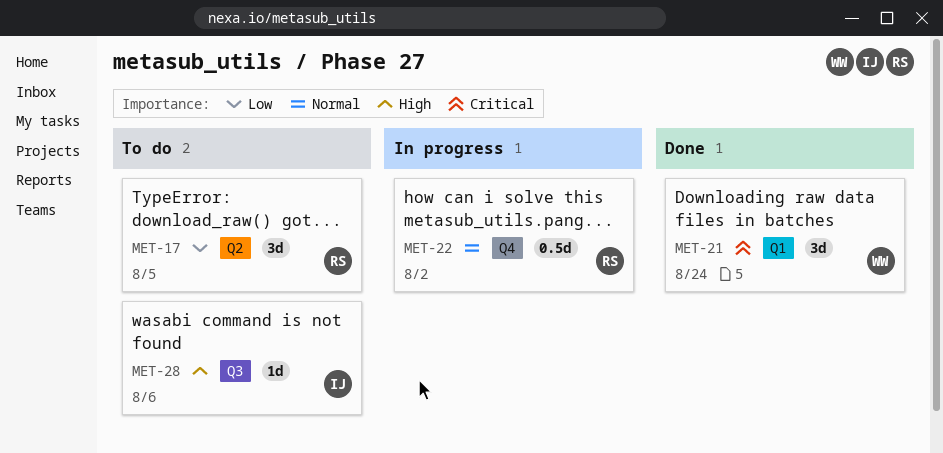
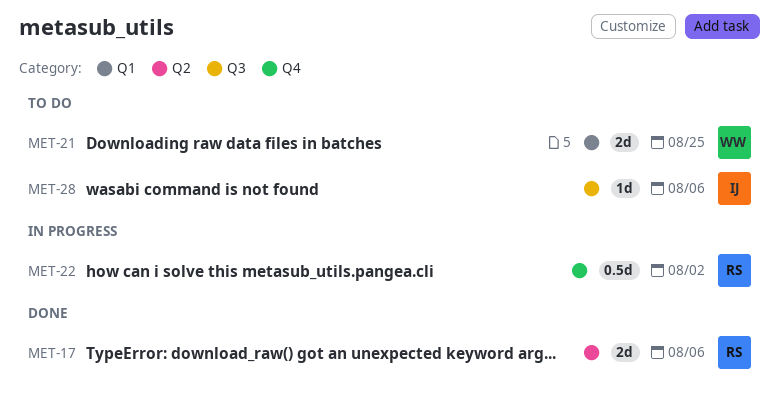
MET-17, status: To do -> Done
MET-17, estimate: 3d -> 2d
MET-17, due: Aug 5 -> Aug 6
MET-21, status: Done -> To do
MET-21, estimate: 3d -> 2d
MET-21, due: Aug 24 -> Aug 25

